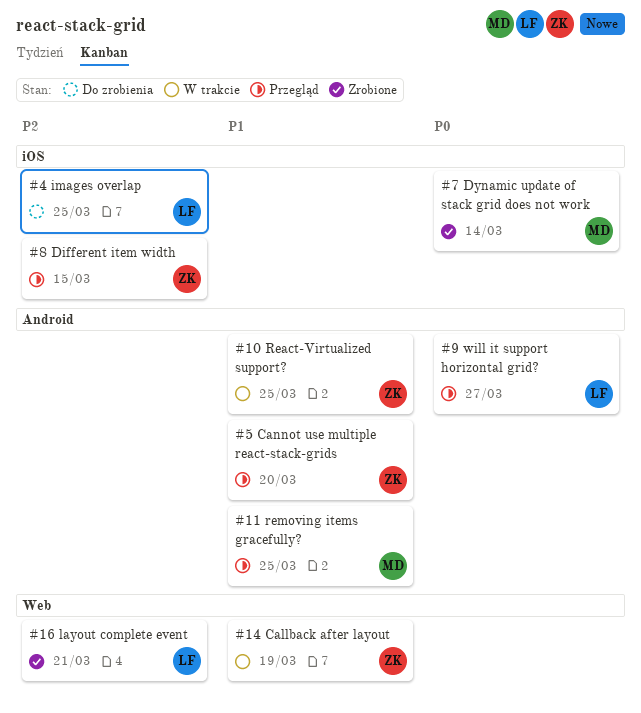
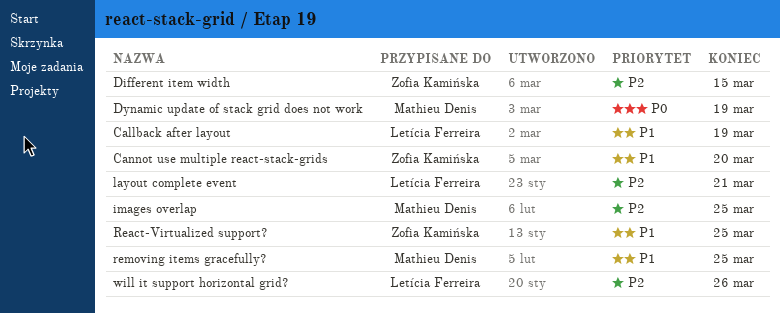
Callback after layout, owner: Zofia Kamińska -> Letícia Ferreira
Dynamic update of stack grid does not work, due: Mar 14 -> Mar 19
images overlap, owner: Letícia Ferreira -> Mathieu Denis
will it support horizontal grid?, priority: P0 -> P2
will it support horizontal grid?, due: Mar 27 -> Mar 26

